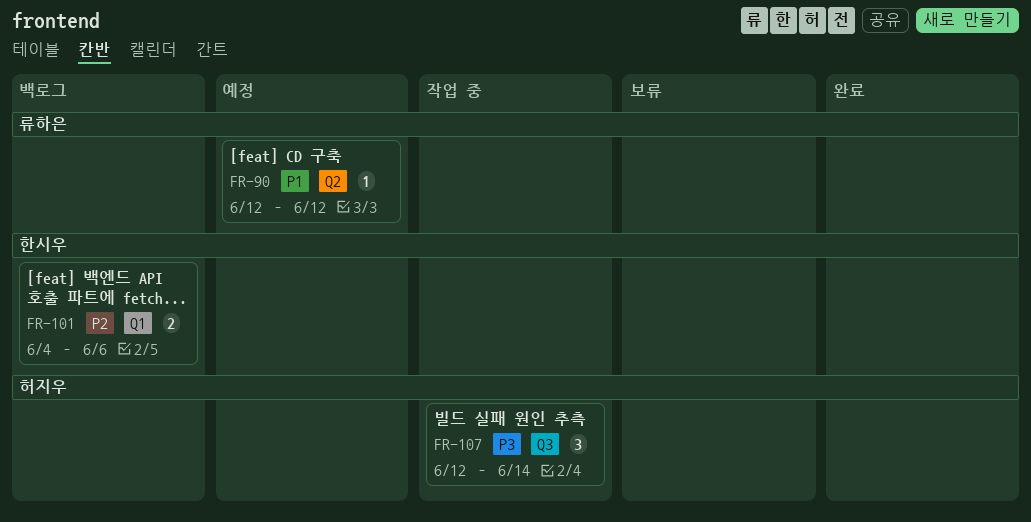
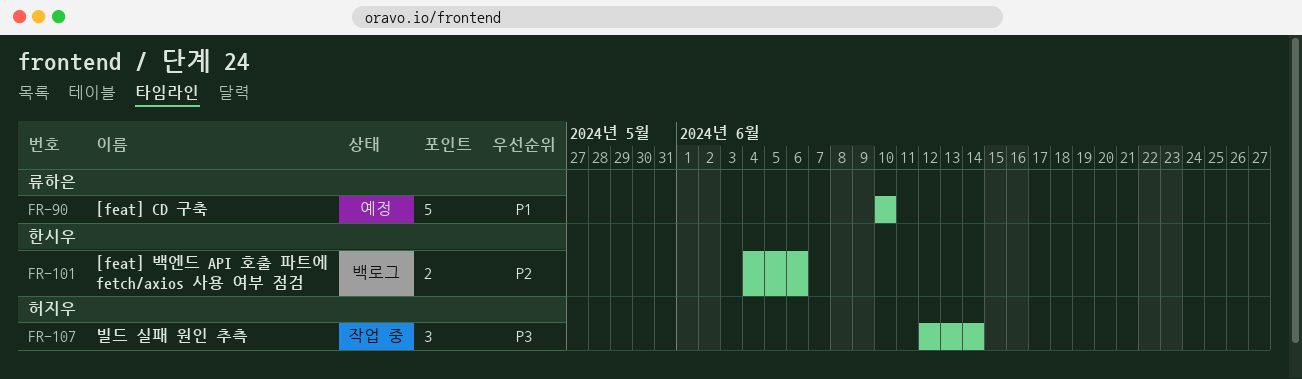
FR-90, estimate: 1 -> 5
FR-90, start: Jun 12 -> Jun 10
FR-90, due: Jun 12 -> Jun 10

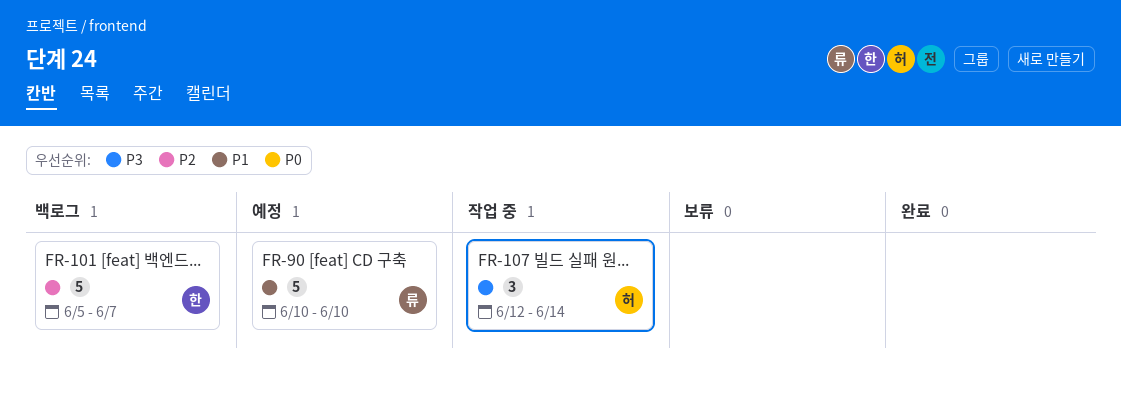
FR-101, estimate: 2 -> 5
FR-101, start: Jun 4 -> Jun 5
FR-101, due: Jun 6 -> Jun 7

